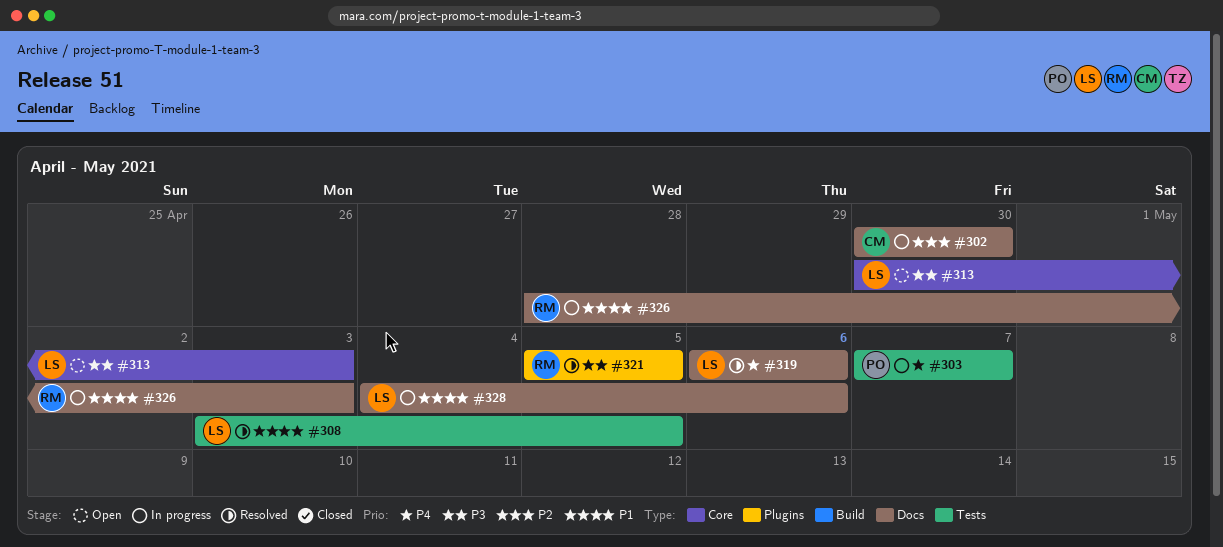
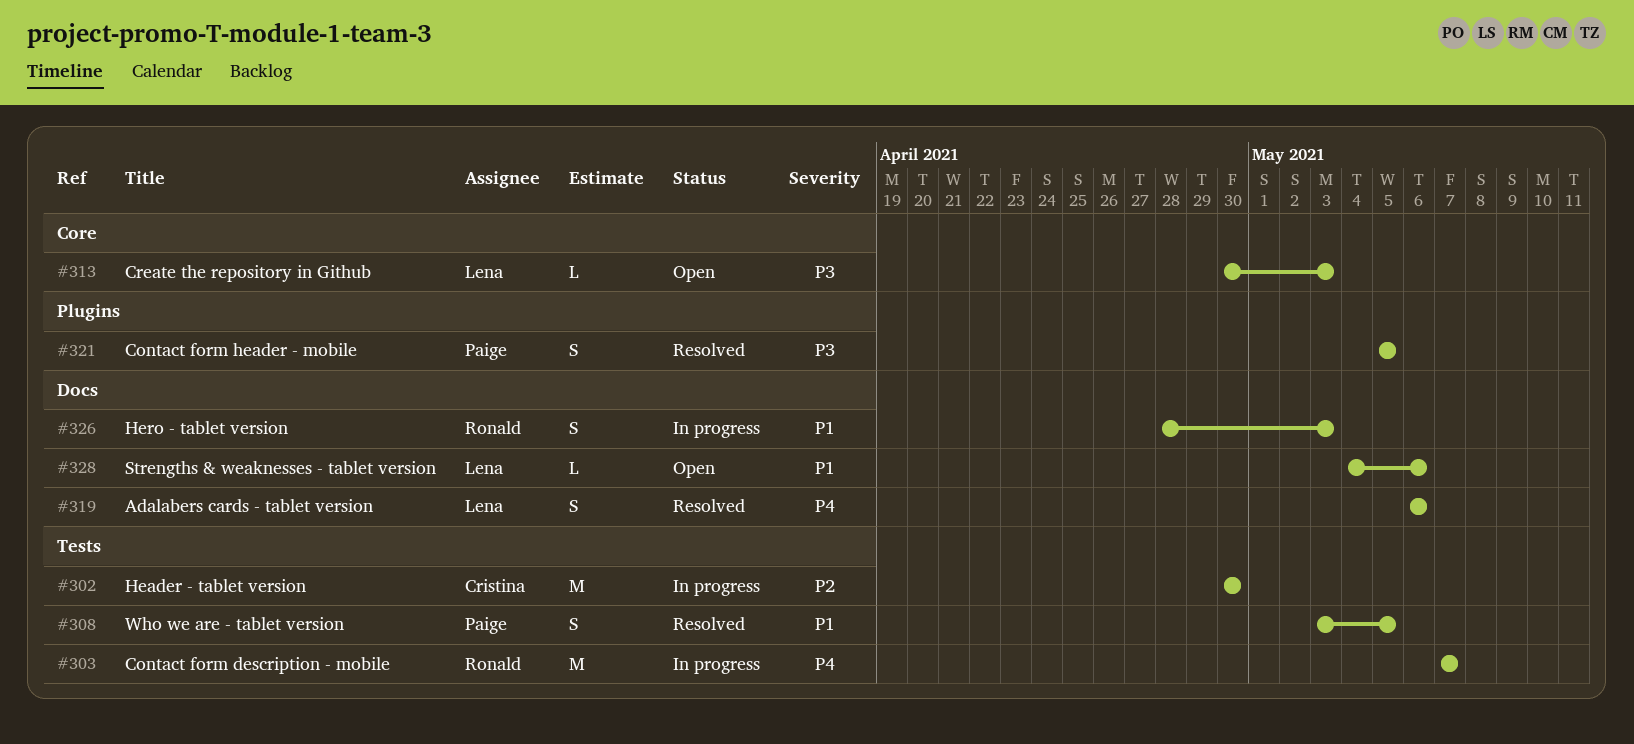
#302, label: Docs -> Tests
#303, owner: Paige -> Ronald
#308, owner: Lena -> Paige
#321, owner: Ronald -> Paige
#328, status: In progress -> Open

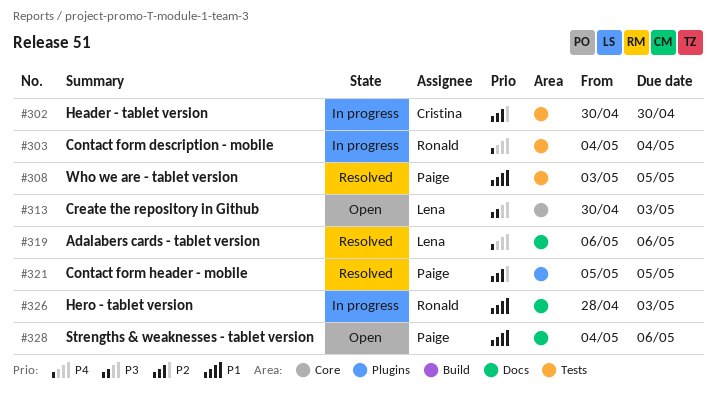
#303, start: May 7 -> May 4
#303, due: May 7 -> May 4
#321, priority: P3 -> P2
#328, owner: Lena -> Paige

